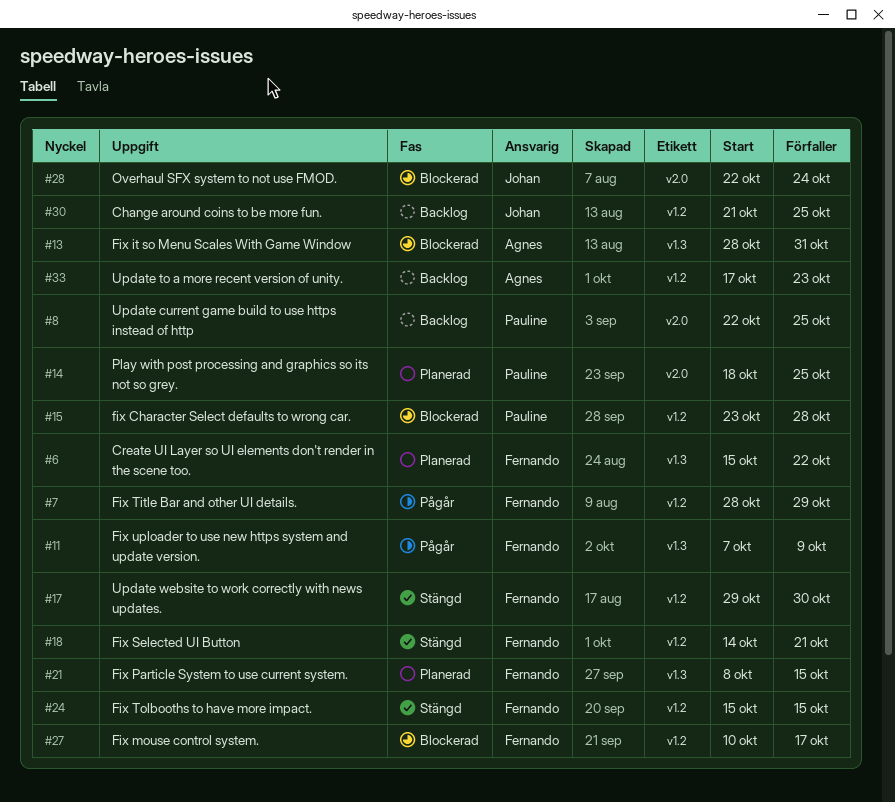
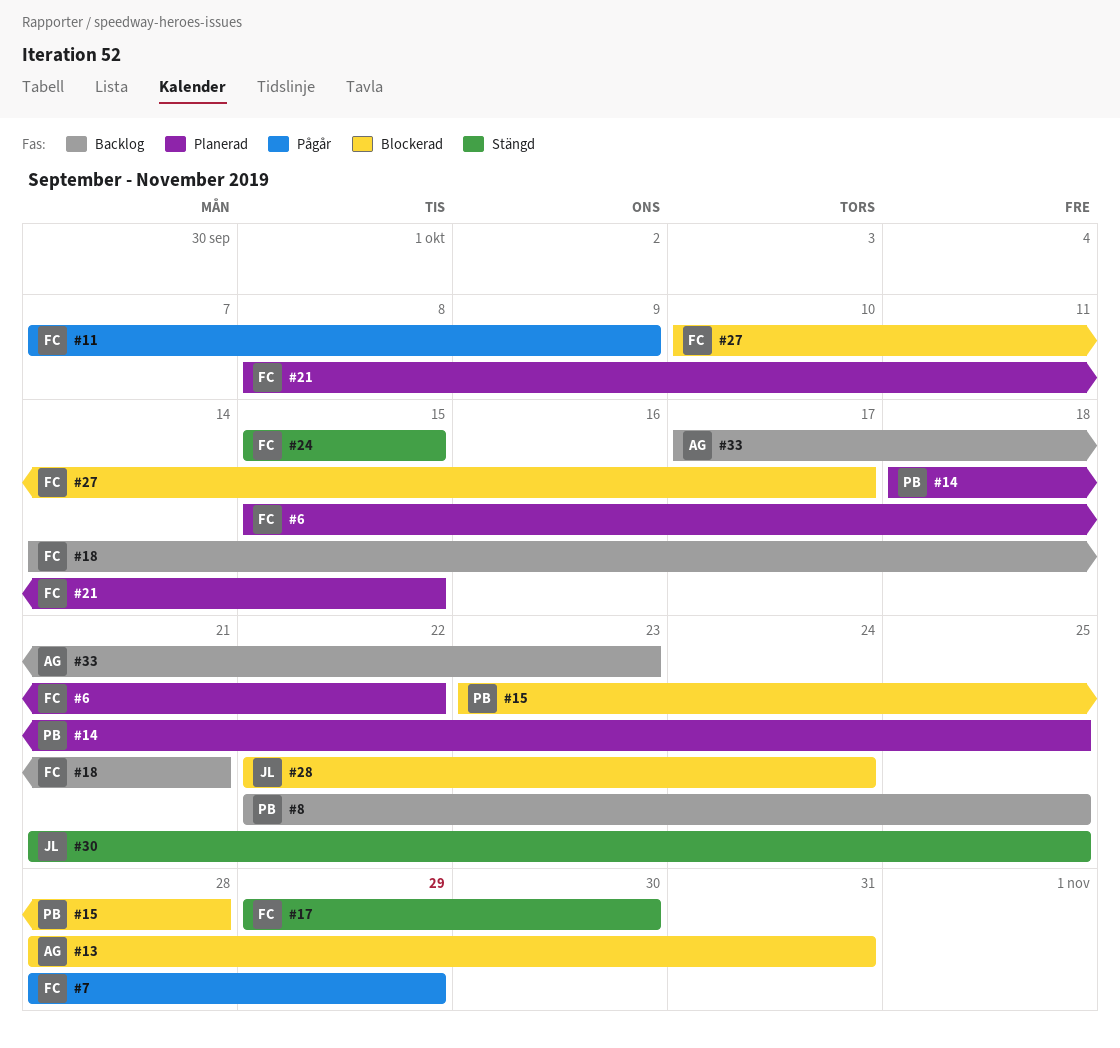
#18, status: Stängd -> Backlog
#30, status: Backlog -> Stängd

